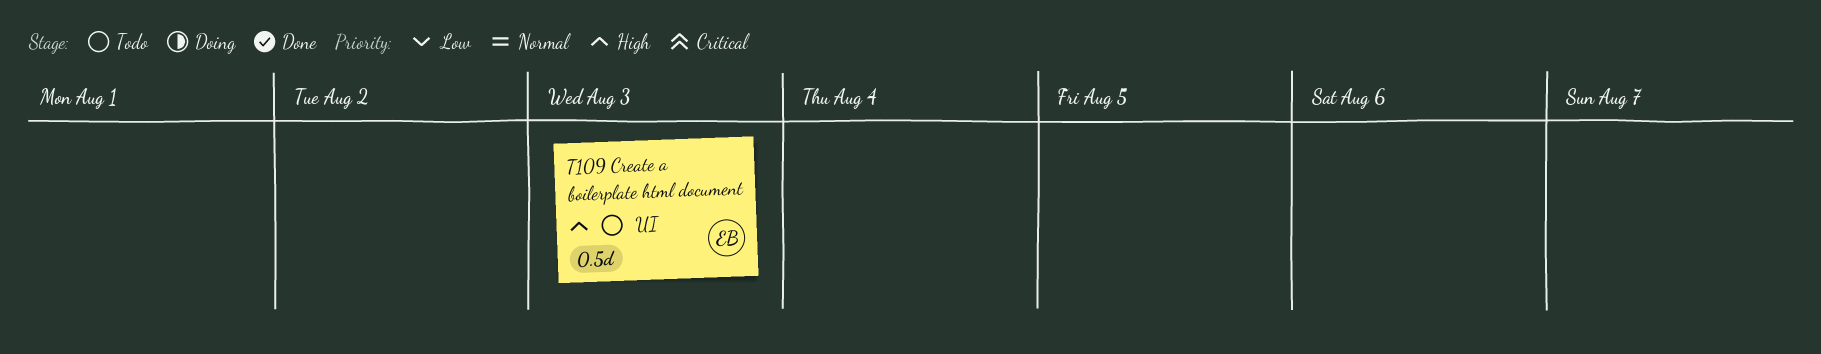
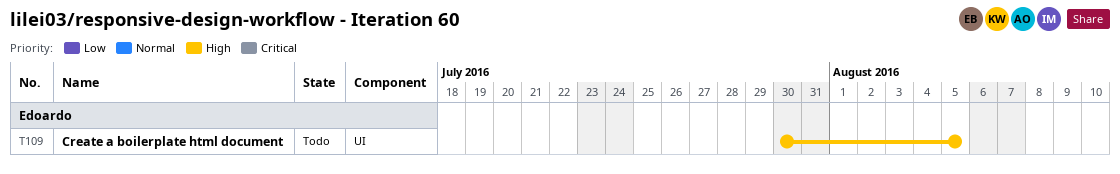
T109, due: Aug 3 -> Aug 5

